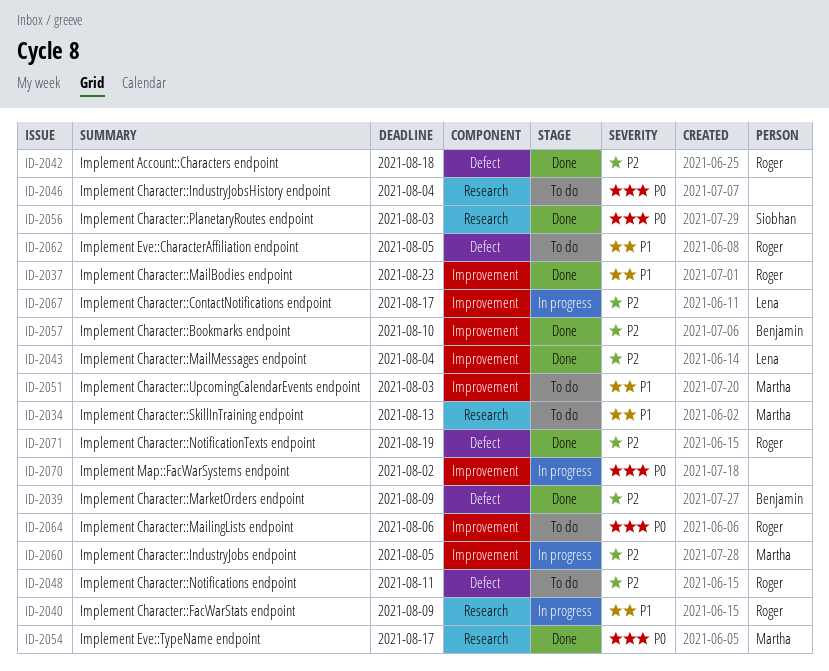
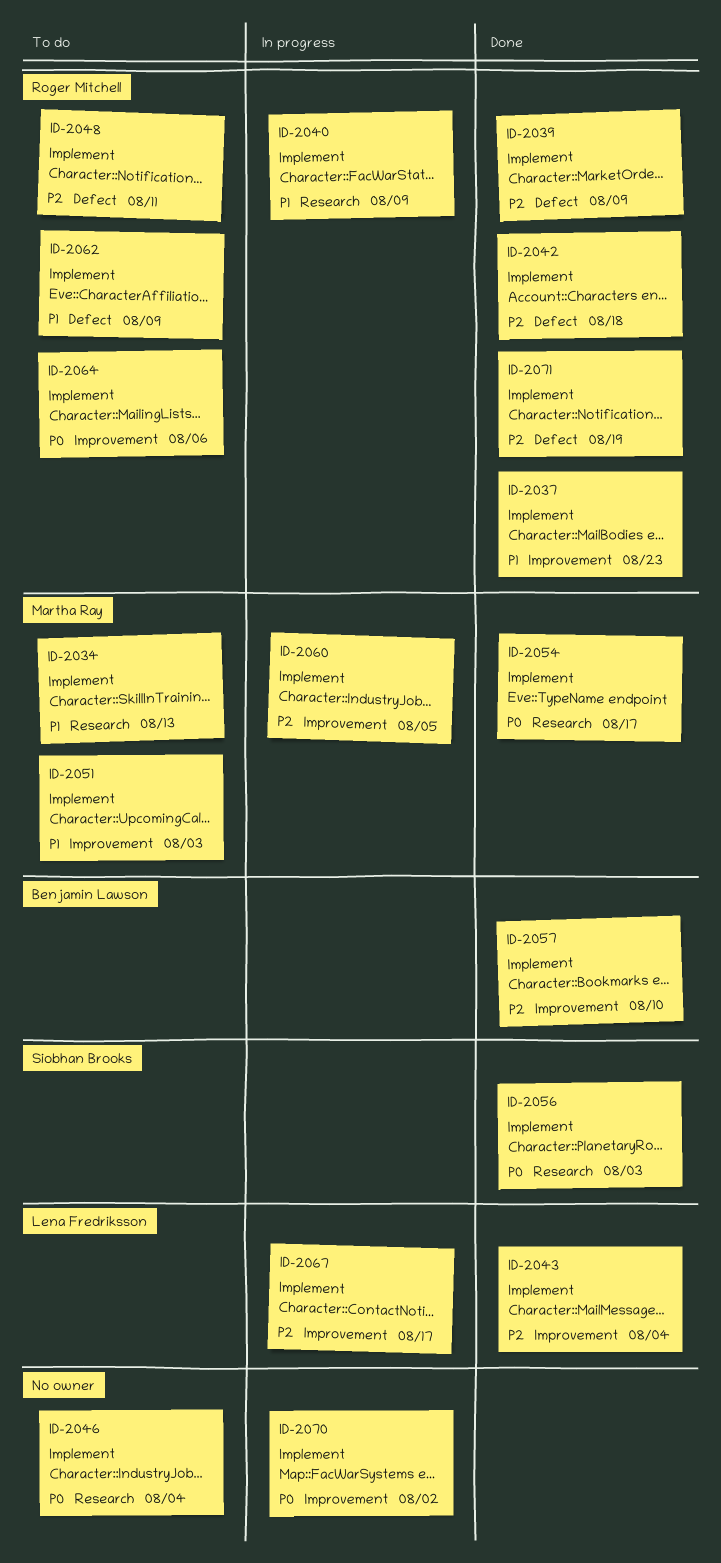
ID-2039, owner: Benjamin Lawson -> Roger Mitchell
ID-2062, due: Aug 5 -> Aug 9

